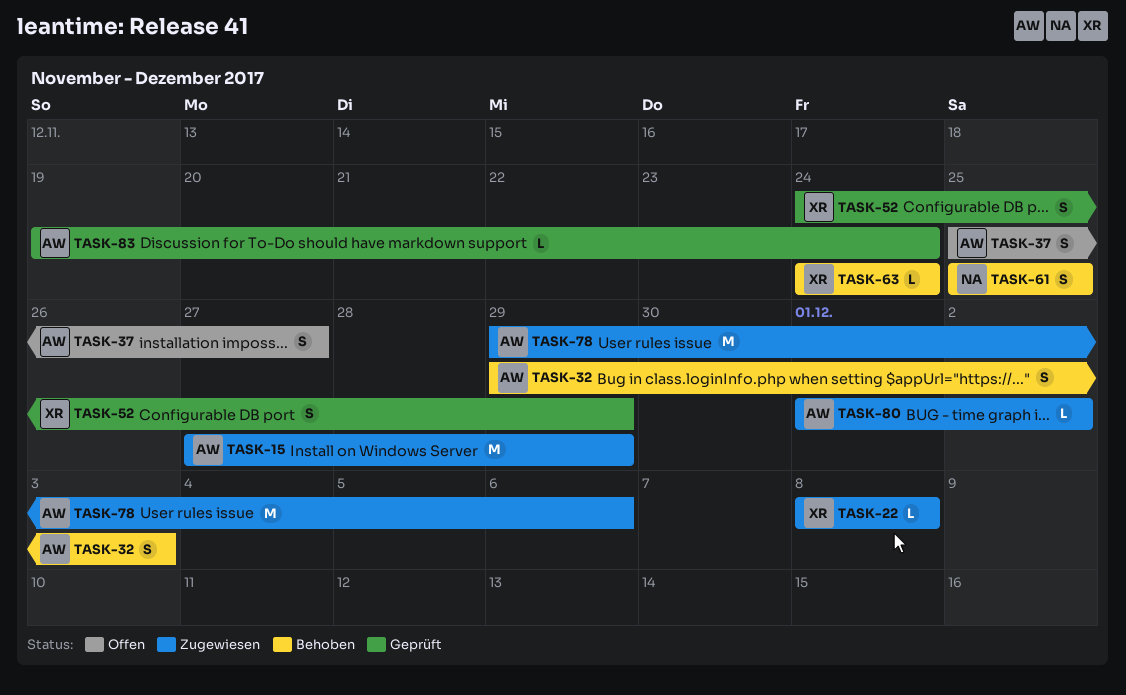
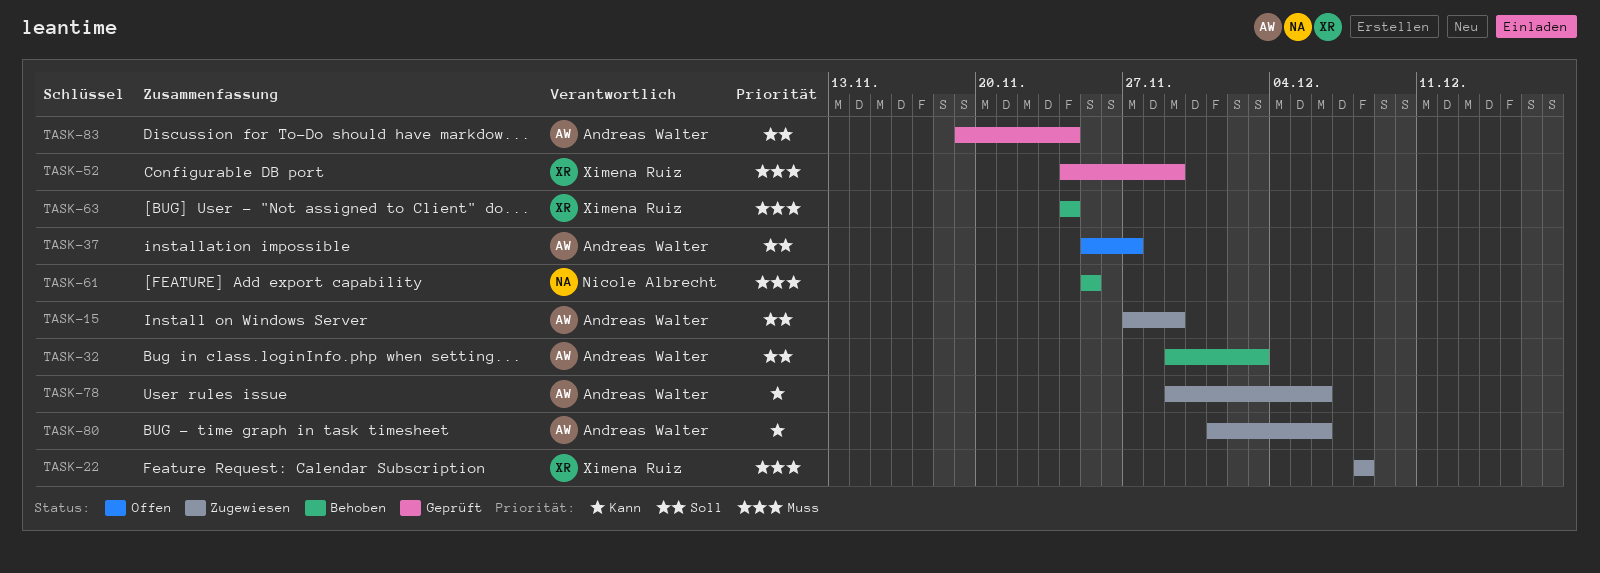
TASK-80, due: Dec 2 -> Dec 6

